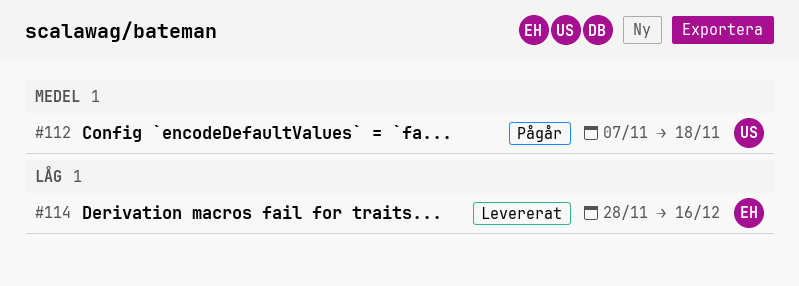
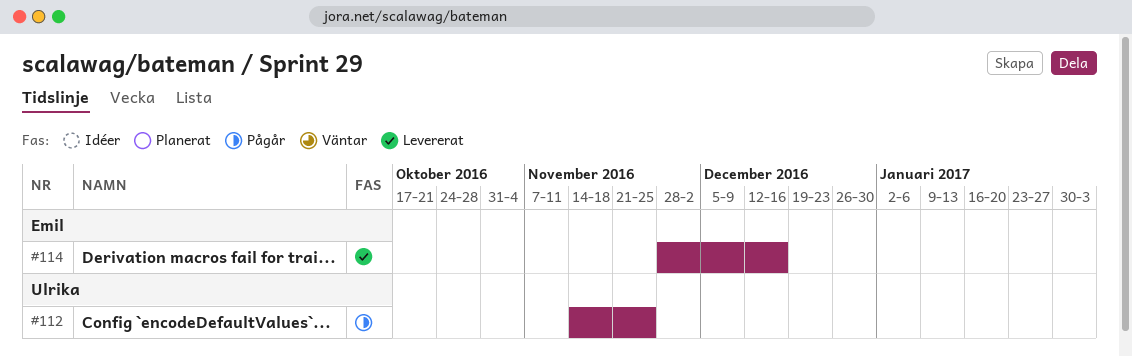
#112, start: Nov 7 -> Nov 14
#112, due: Nov 18 -> Nov 25

